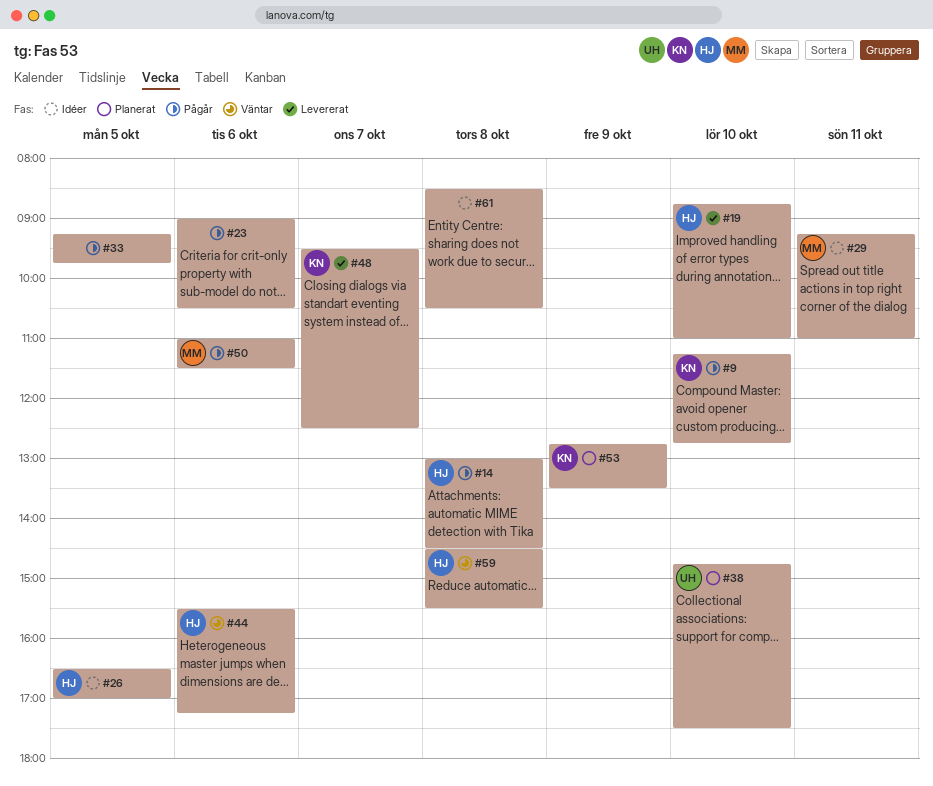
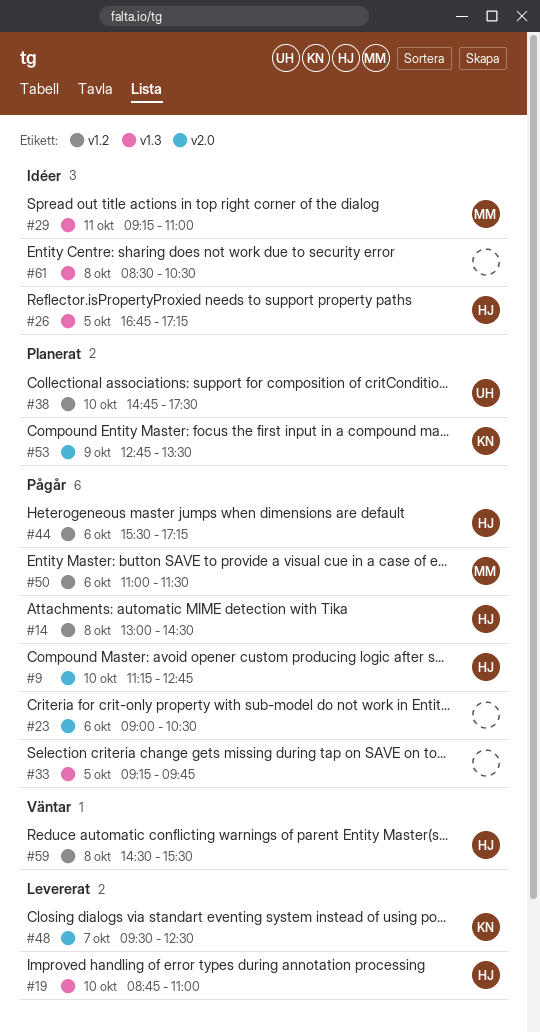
#9, owner: KN -> HJ
#26, begins: 16:30 -> 16:45
#26, ends: 17:00 -> 17:15
#44, status: Väntar -> Pågår

